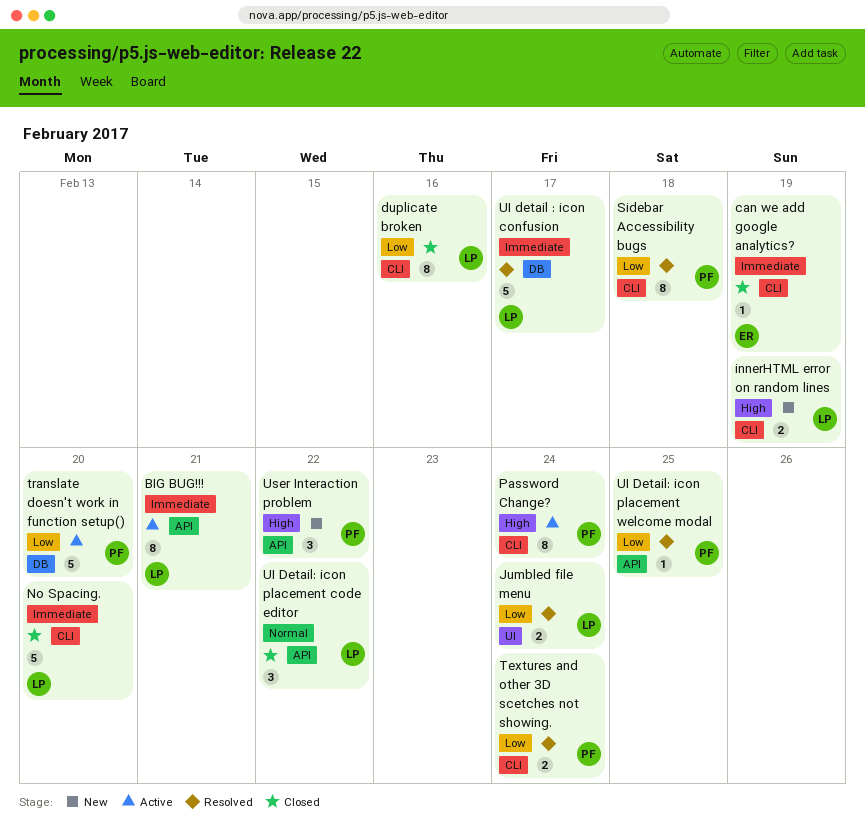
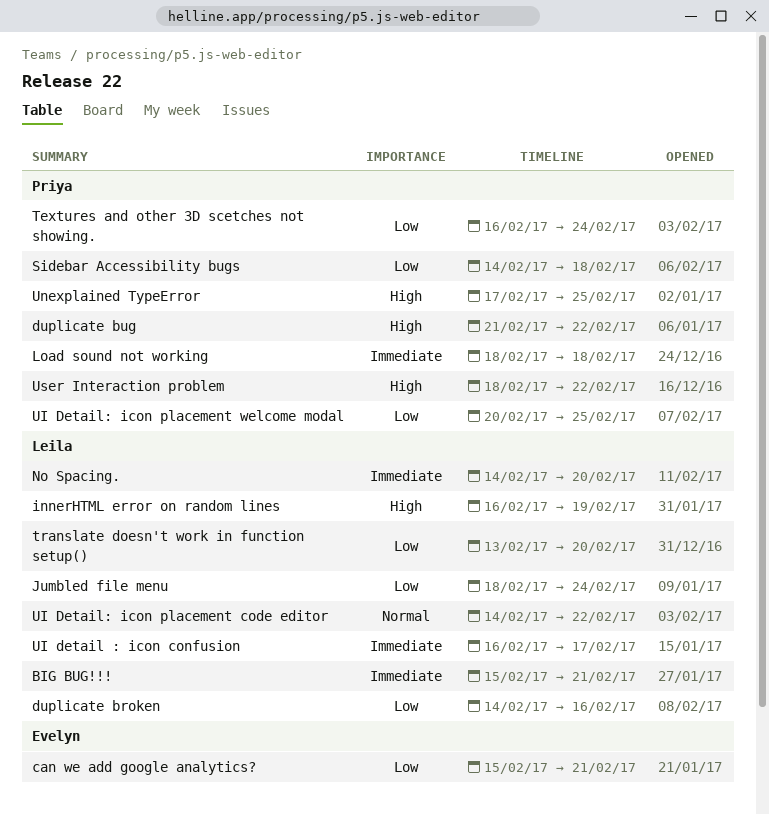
can we add google analytics?, priority: Immediate -> Low
can we add google analytics?, due: Feb 19 -> Feb 21
duplicate bug: none -> present
Load sound not working: none -> present
Password Change?: present -> none
translate doesn't work in function setup(), owner: Priya -> Leila
Unexplained TypeError: none -> present

